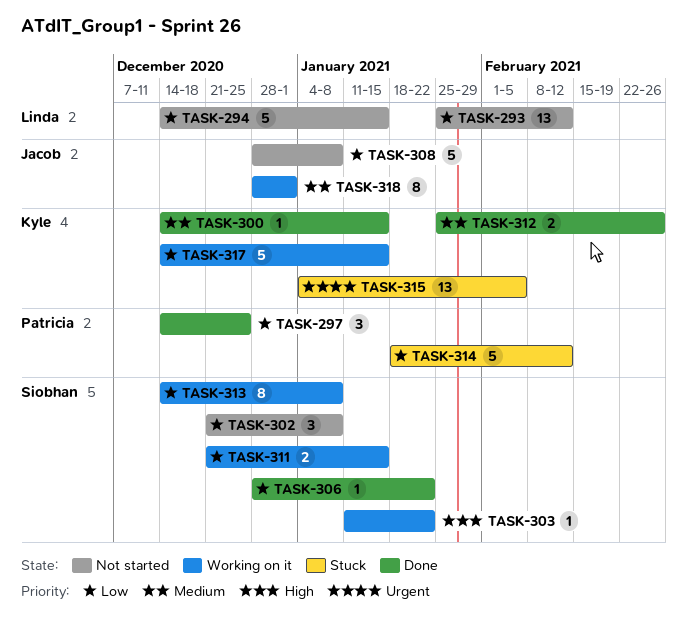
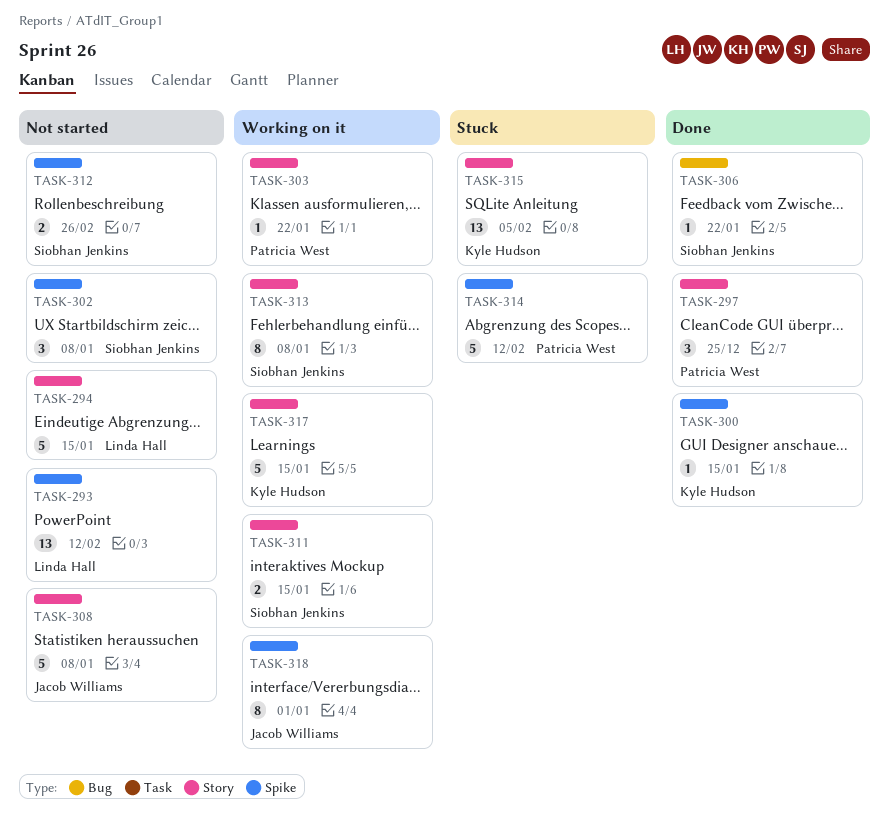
TASK-303, owner: Siobhan Jenkins -> Patricia West
TASK-312, status: Done -> Not started
TASK-312, owner: Kyle Hudson -> Siobhan Jenkins

